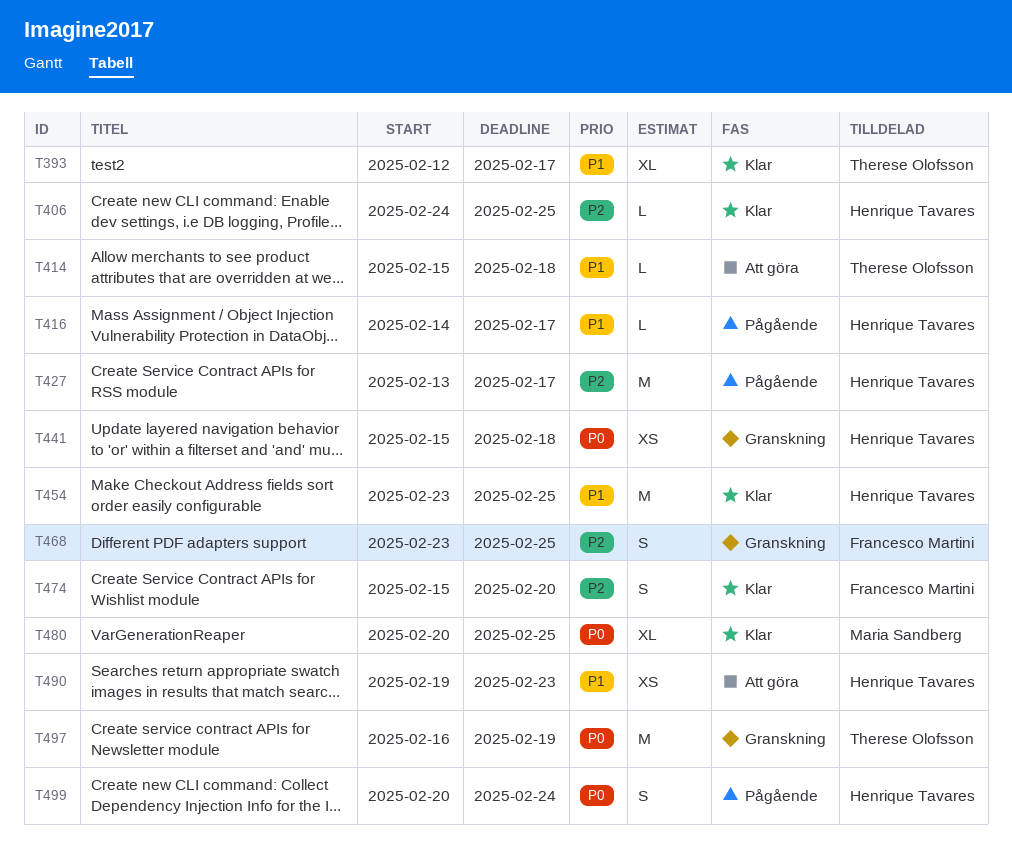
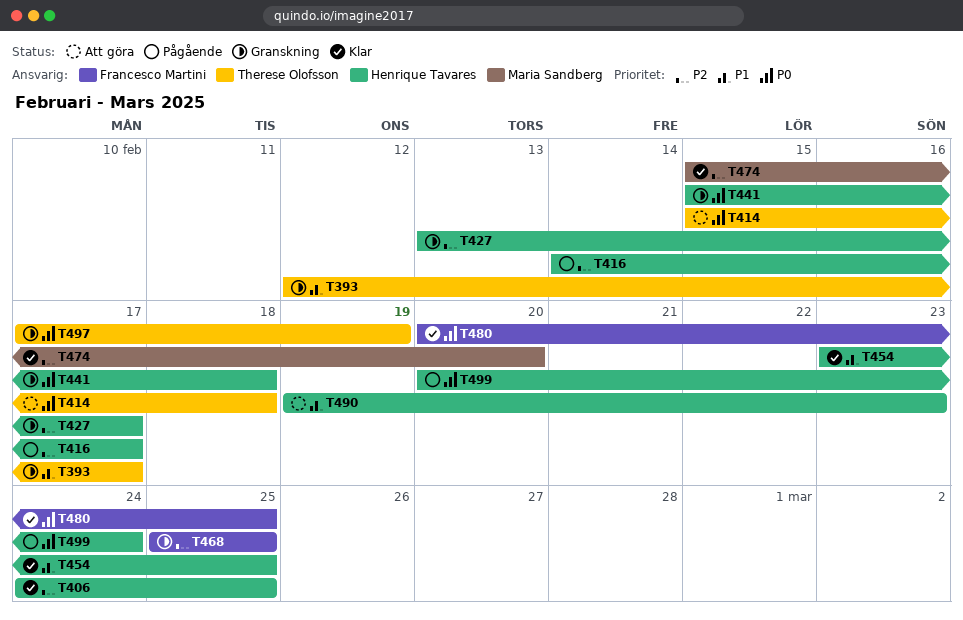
T393, status: Klar -> Granskning
T414, priority: P1 -> P0
T416, priority: P1 -> P2
T427, status: Pågående -> Granskning
T468, start: Feb 23 -> Feb 25
T474, owner: Francesco Martini -> Maria Sandberg
T480, owner: Maria Sandberg -> Francesco Martini
T497, start: Feb 16 -> Feb 17

